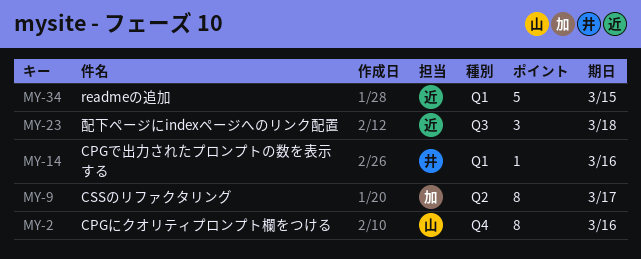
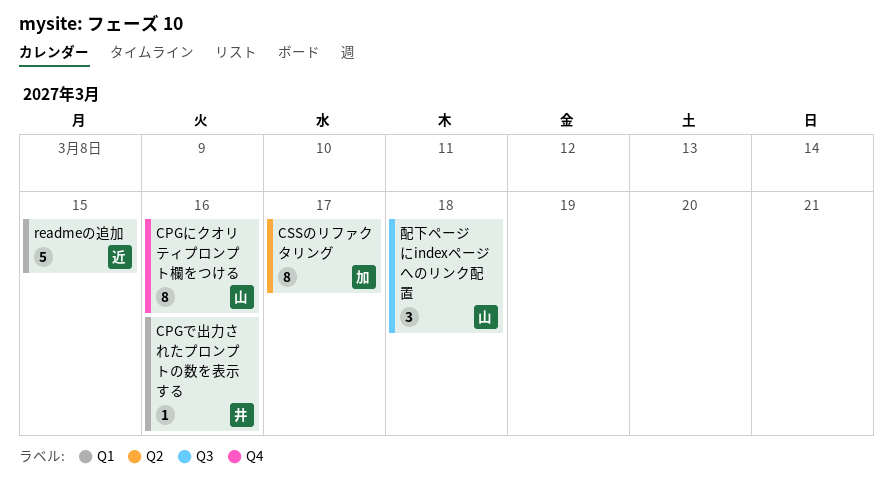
配下ページにindexページへのリンク配置, owner: 近 -> 山

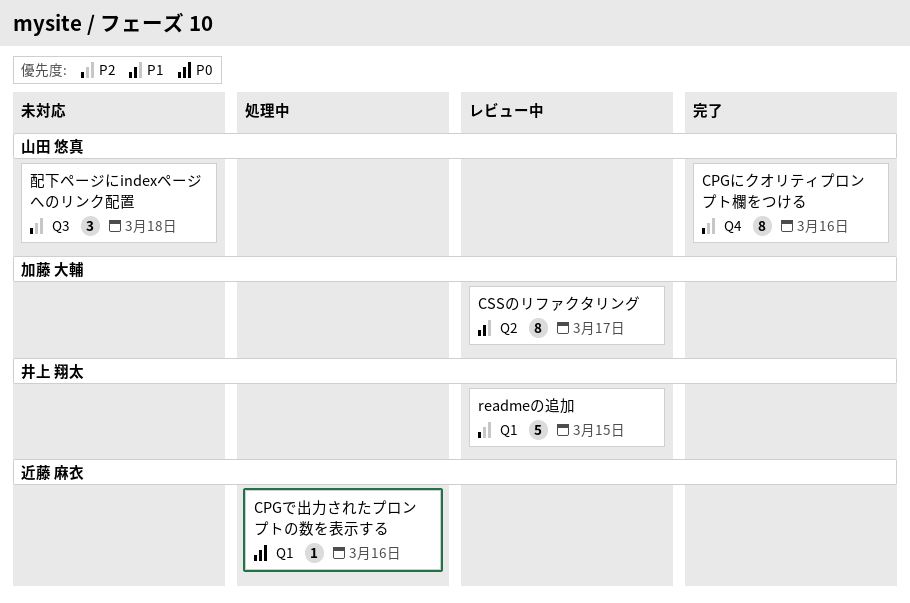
CPGで出力されたプロンプトの数を表示する, owner: 井上 翔太 -> 近藤 麻衣
readmeの追加, owner: 近藤 麻衣 -> 井上 翔太

